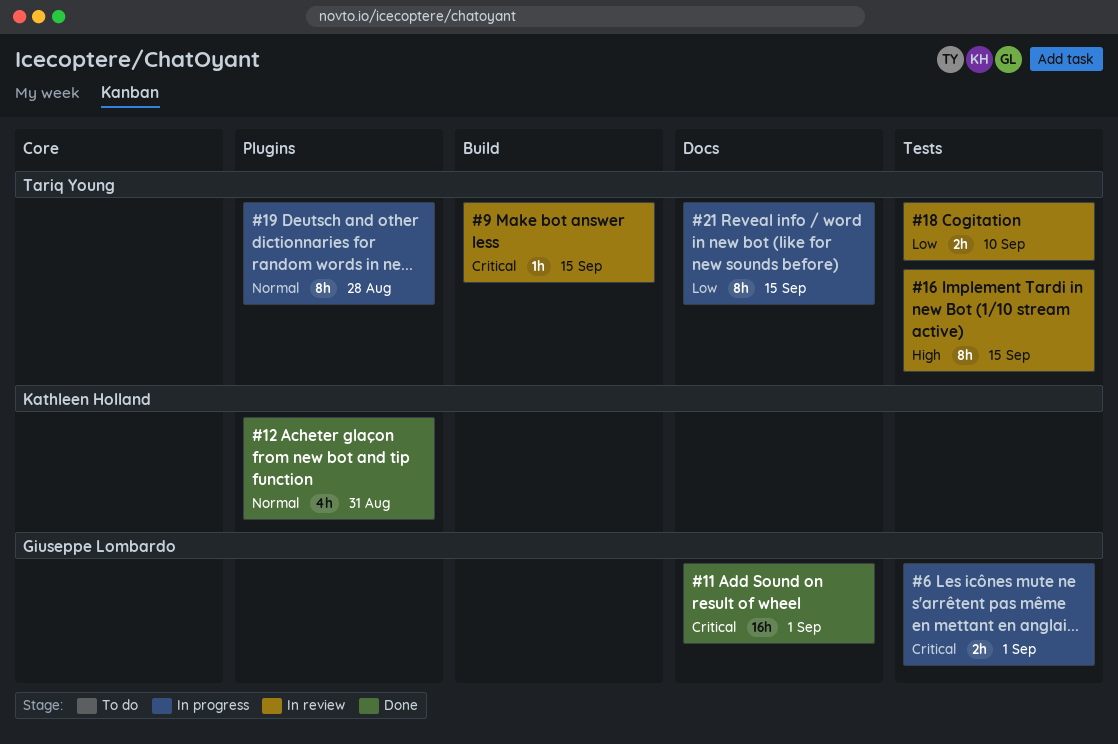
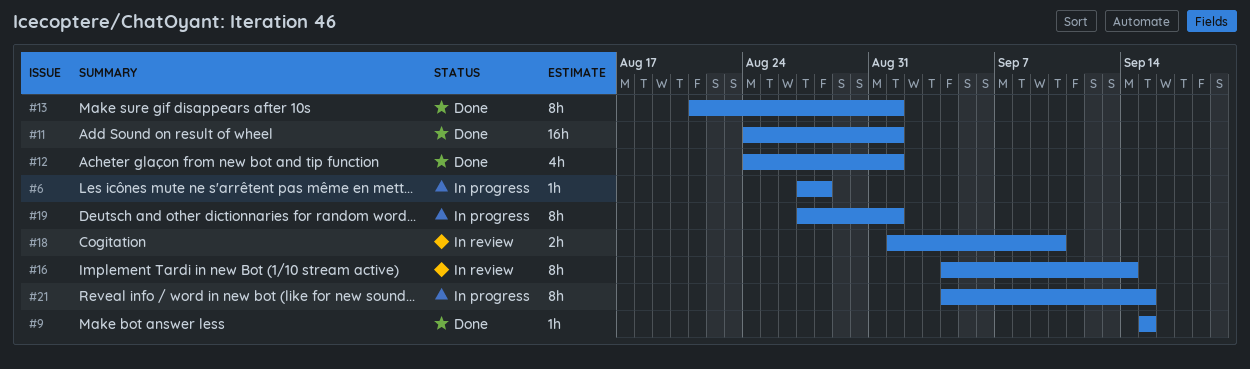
#6, estimate: 2h -> 1h
#6, due: Sep 1 -> Aug 28
#9, status: In review -> Done
#12, due: Aug 31 -> Sep 1
#13: none -> present
#16, due: Sep 15 -> Sep 14
#19, due: Aug 28 -> Sep 1

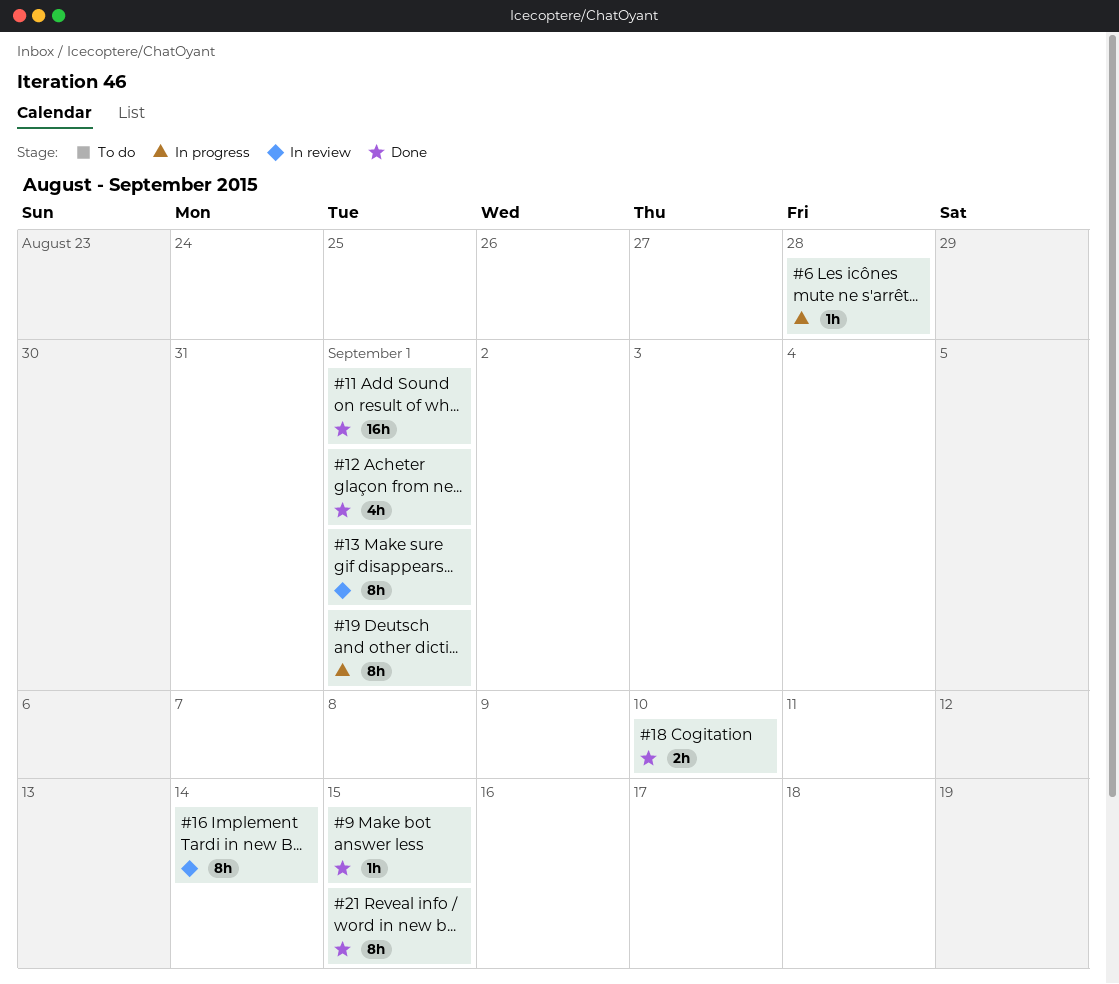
#13, status: Done -> In review
#18, status: In review -> Done
#21, status: In progress -> Done

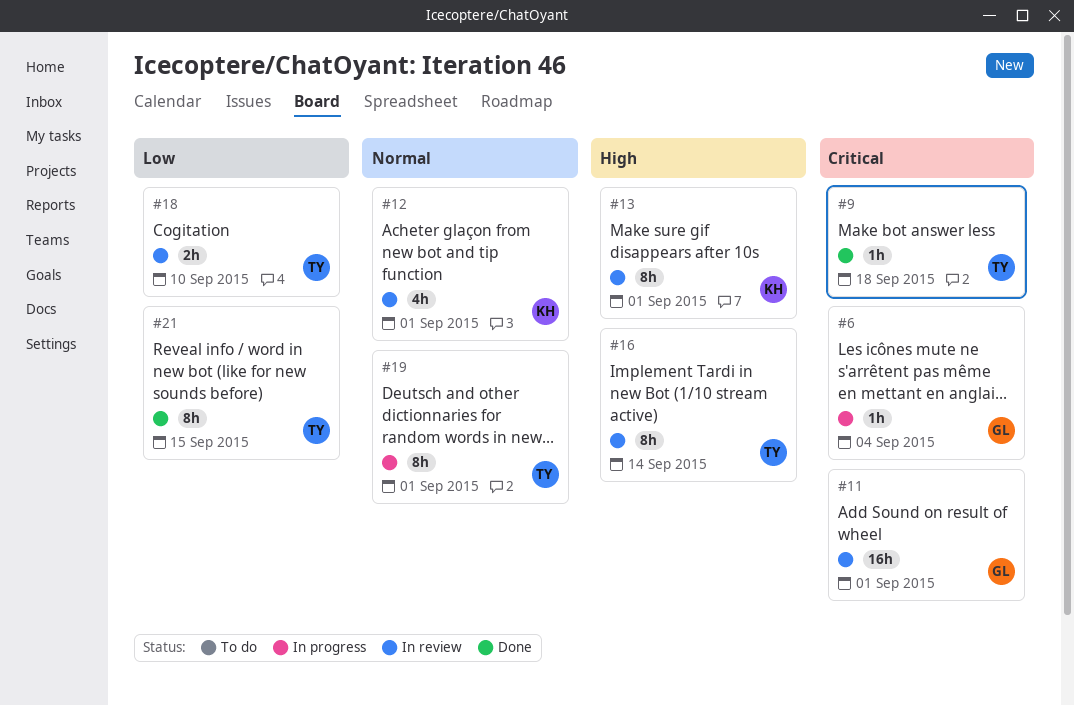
#6, due: Aug 28 -> Sep 4
#9, due: Sep 15 -> Sep 18
#11, status: Done -> In review
#12, status: Done -> In review
#18, status: Done -> In review

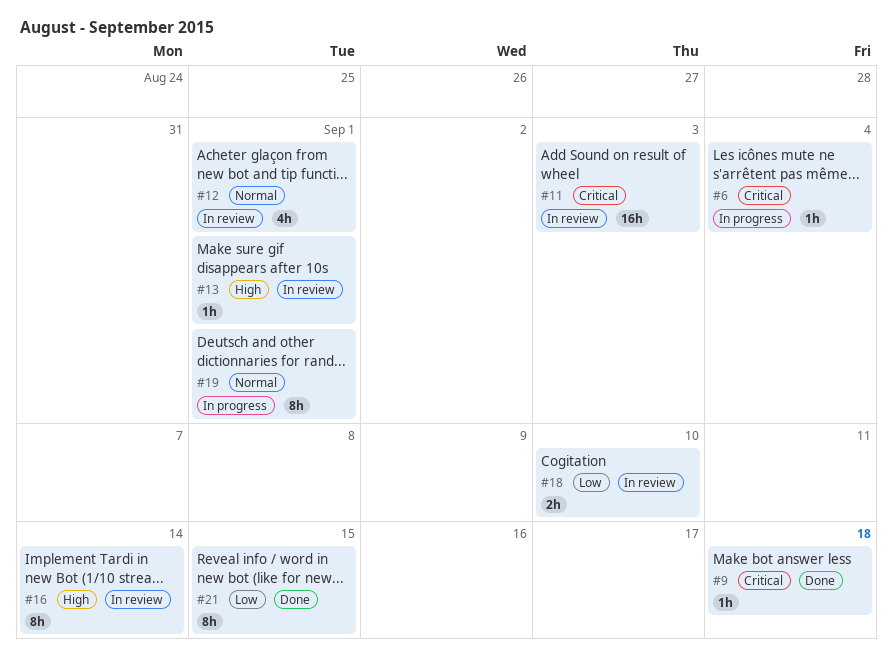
#11, due: Sep 1 -> Sep 3
#13, estimate: 8h -> 1h

